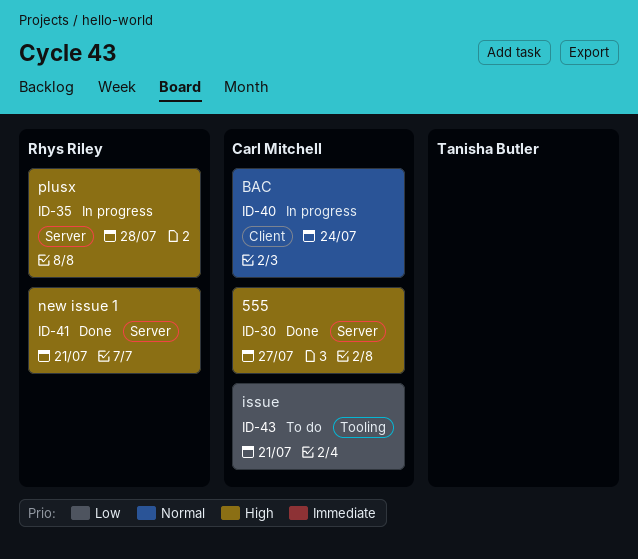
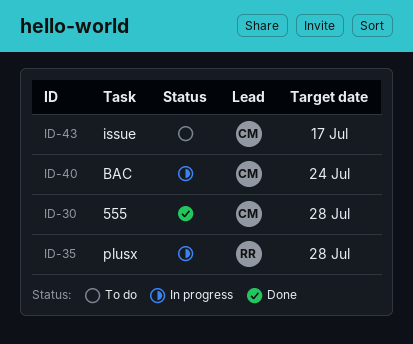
ID-30, due: Jul 27 -> Jul 28
ID-41: present -> none
ID-43, due: Jul 21 -> Jul 17

